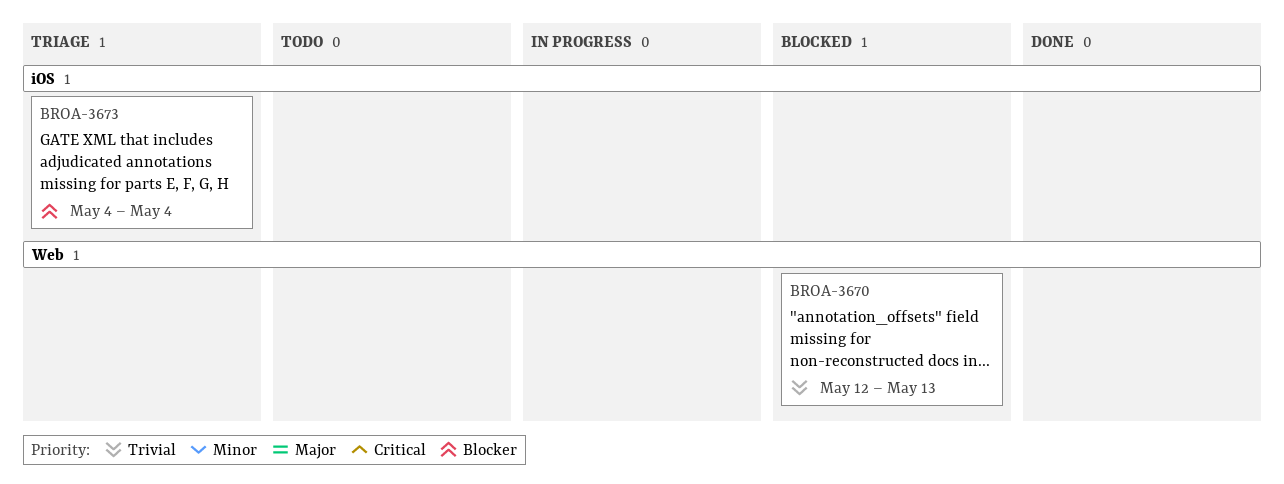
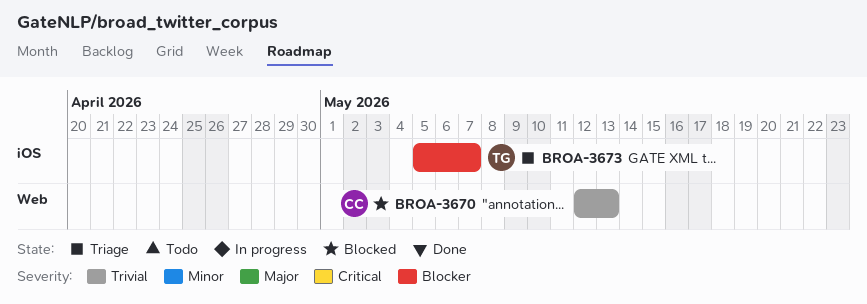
BROA-3673, start: May 4 -> May 5
BROA-3673, due: May 4 -> May 7

